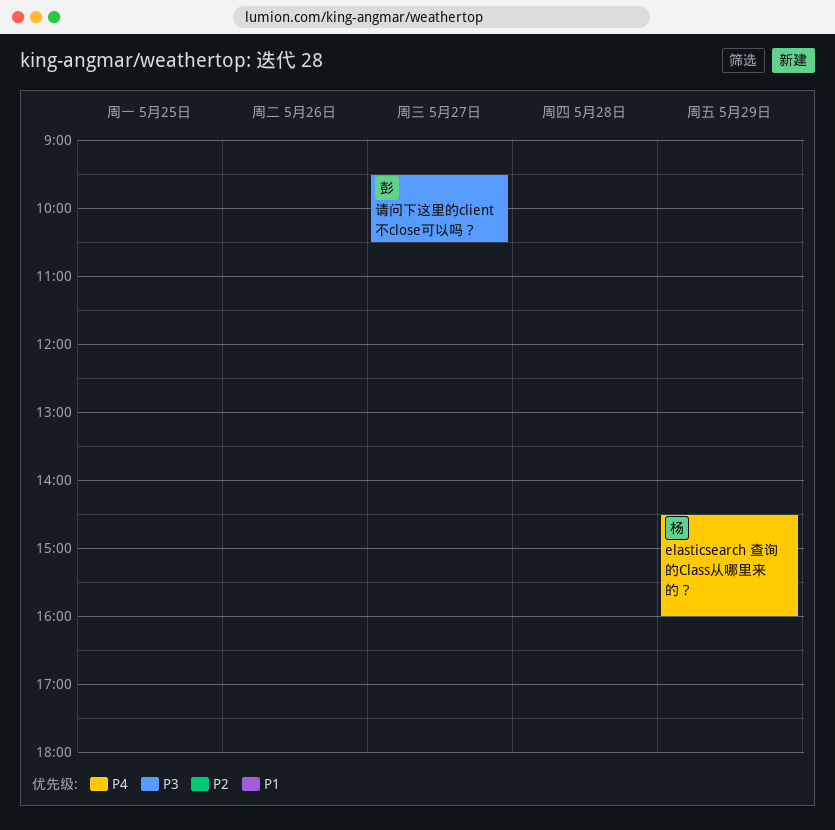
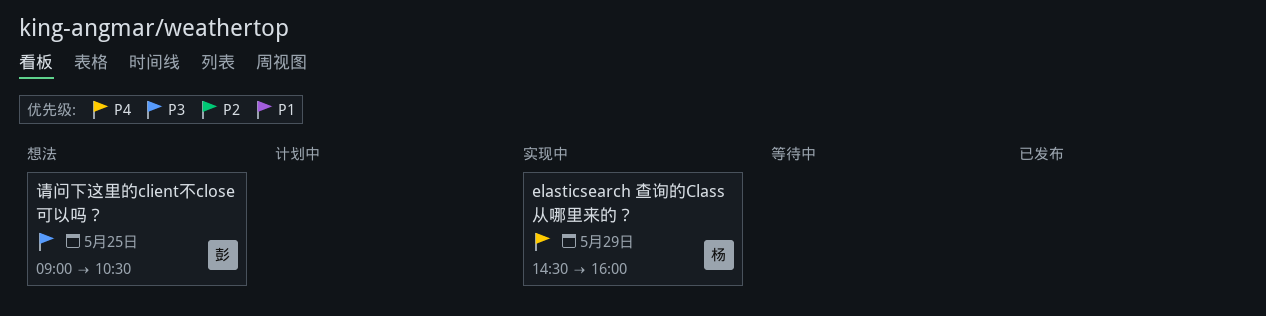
请问下这里的client不close可以吗？, day: May 27 -> May 25
请问下这里的client不close可以吗？, begins: 09:30 -> 09:00

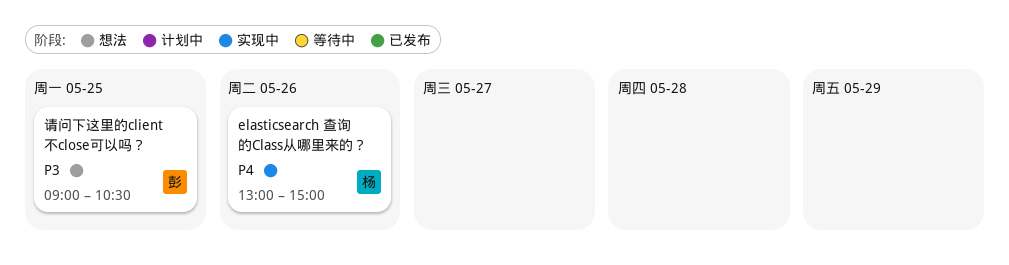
elasticsearch 查询的Class从哪里来的？, day: May 29 -> May 26
elasticsearch 查询的Class从哪里来的？, begins: 14:30 -> 13:00
elasticsearch 查询的Class从哪里来的？, ends: 16:00 -> 15:00

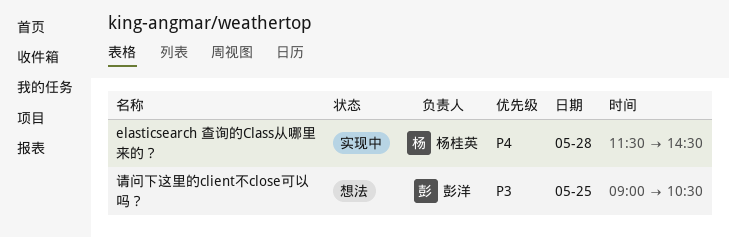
elasticsearch 查询的Class从哪里来的？, day: May 26 -> May 28
elasticsearch 查询的Class从哪里来的？, begins: 13:00 -> 11:30
elasticsearch 查询的Class从哪里来的？, ends: 15:00 -> 14:30

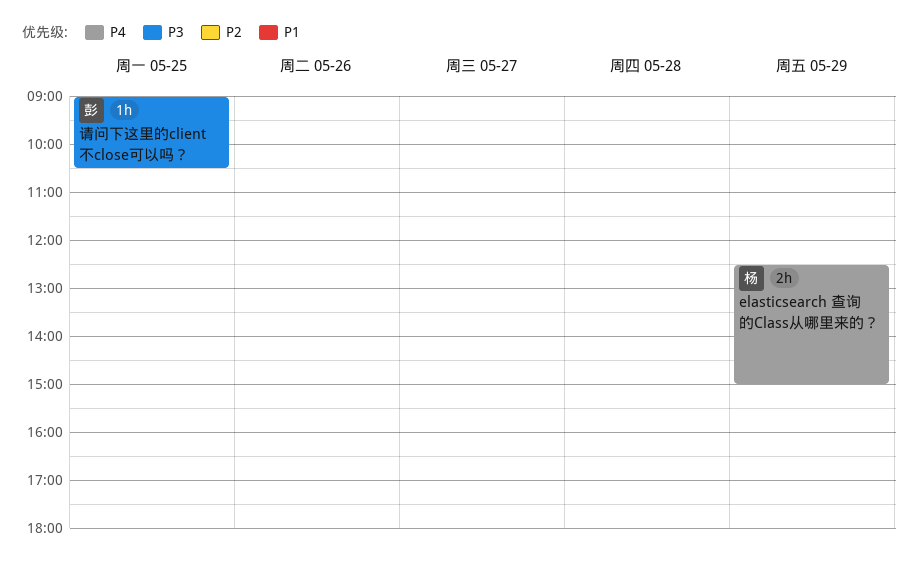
elasticsearch 查询的Class从哪里来的？, day: May 28 -> May 29
elasticsearch 查询的Class从哪里来的？, begins: 11:30 -> 12:30
elasticsearch 查询的Class从哪里来的？, ends: 14:30 -> 15:00

